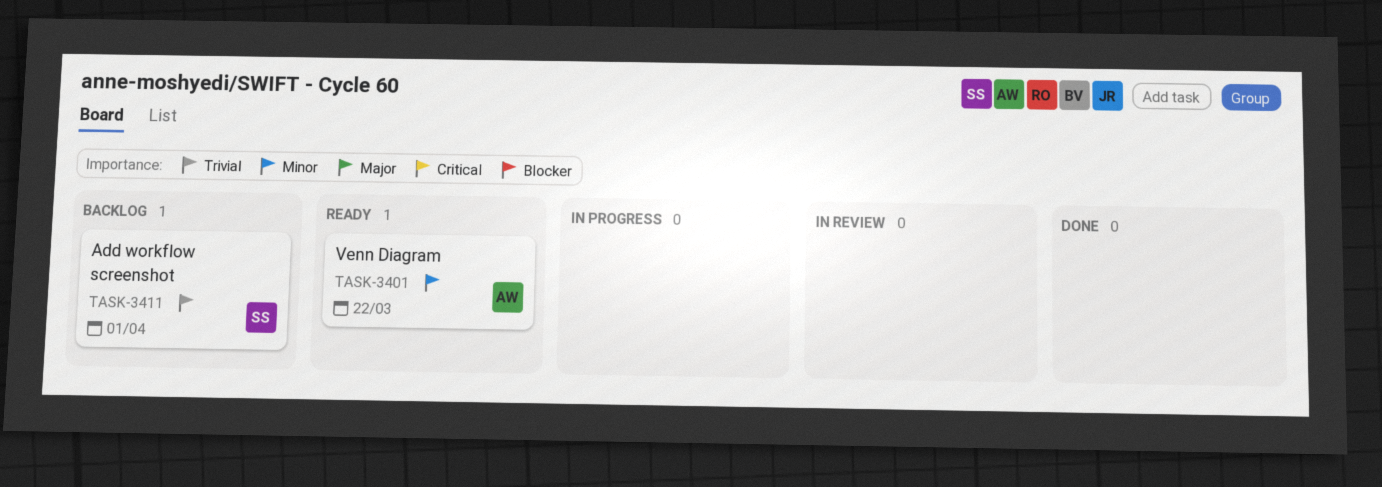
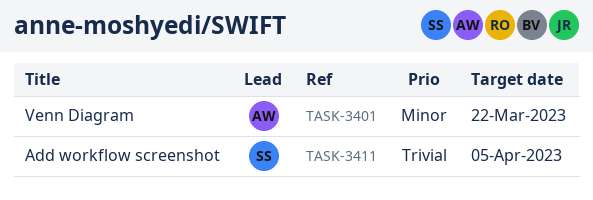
TASK-3411, due: Apr 1 -> Apr 5

